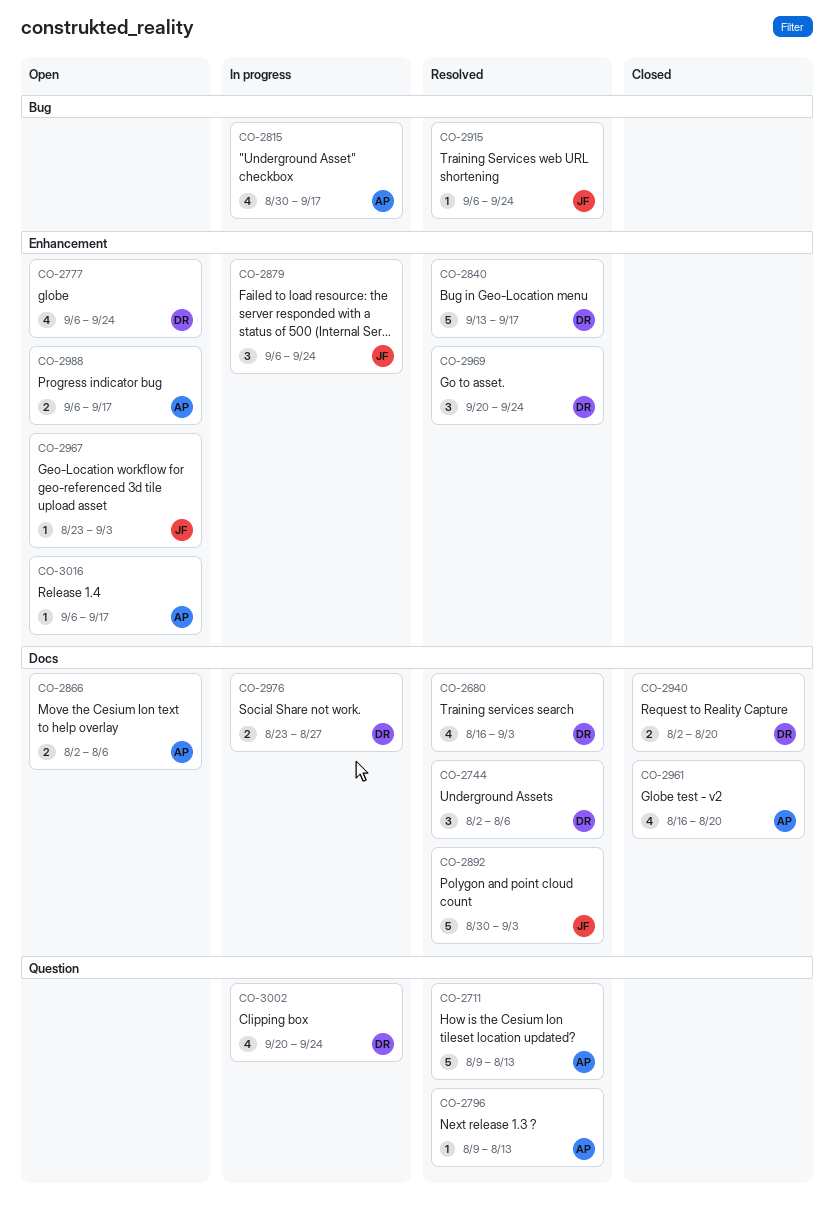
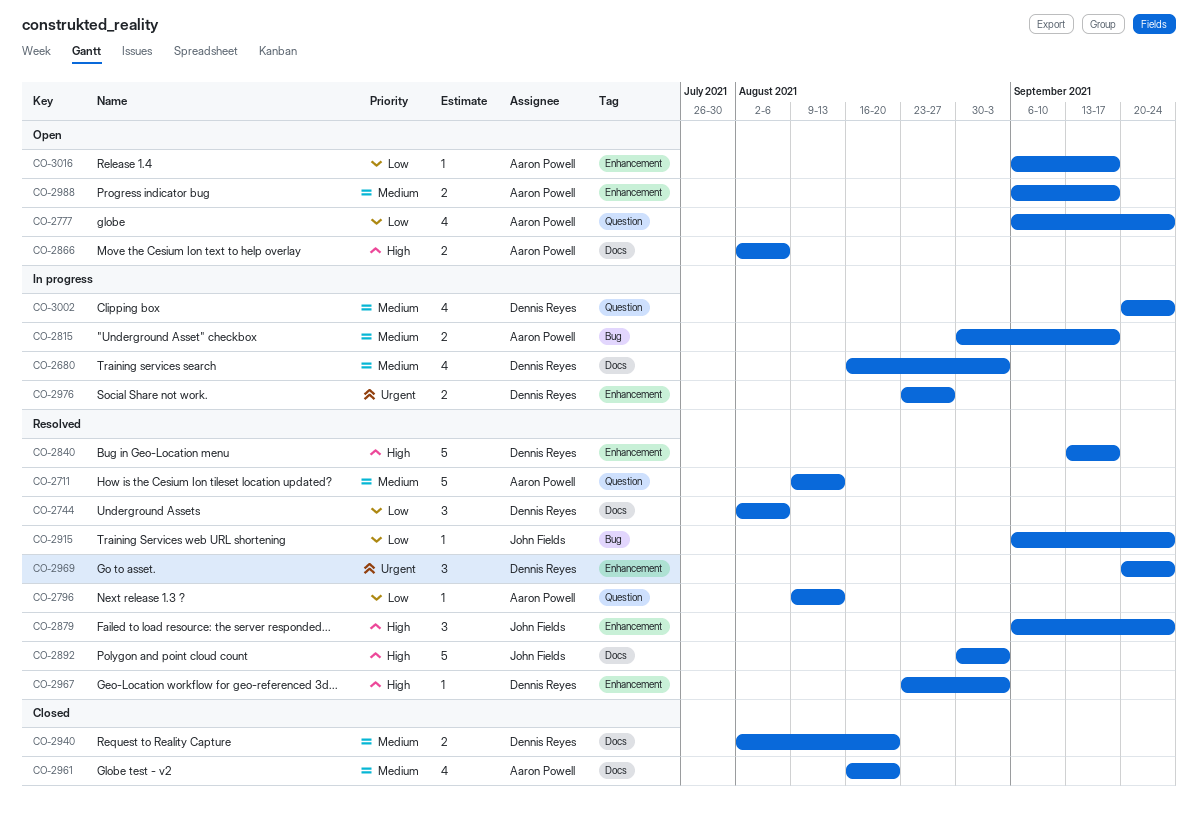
CO-2680, status: Resolved -> In progress
CO-2777, owner: Dennis Reyes -> Aaron Powell
CO-2777, label: Enhancement -> Question
CO-2815, estimate: 4 -> 2
CO-2879, status: In progress -> Resolved
CO-2967, status: Open -> Resolved
CO-2967, owner: John Fields -> Dennis Reyes
CO-2976, label: Docs -> Enhancement

